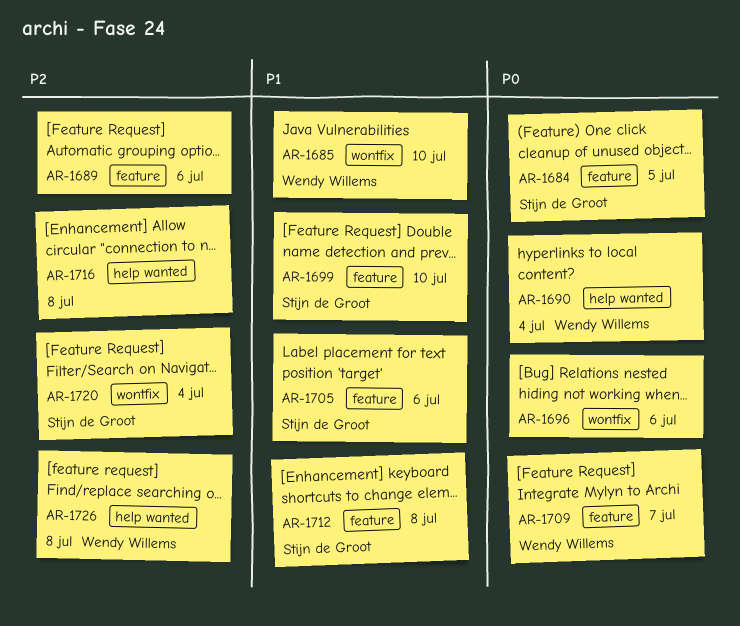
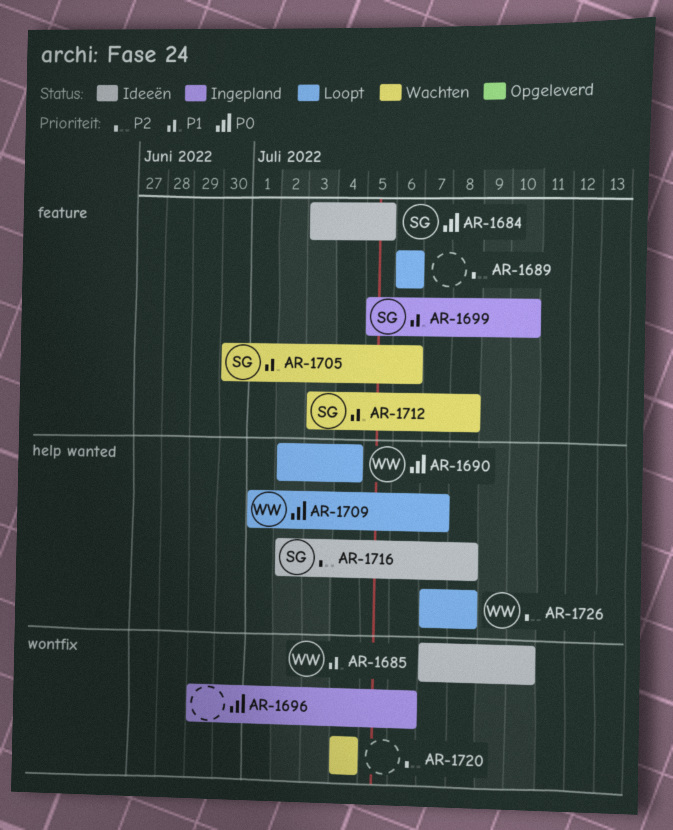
AR-1709, label: feature -> help wanted
AR-1716, owner: none -> Stijn de Groot
AR-1720, owner: Stijn de Groot -> none

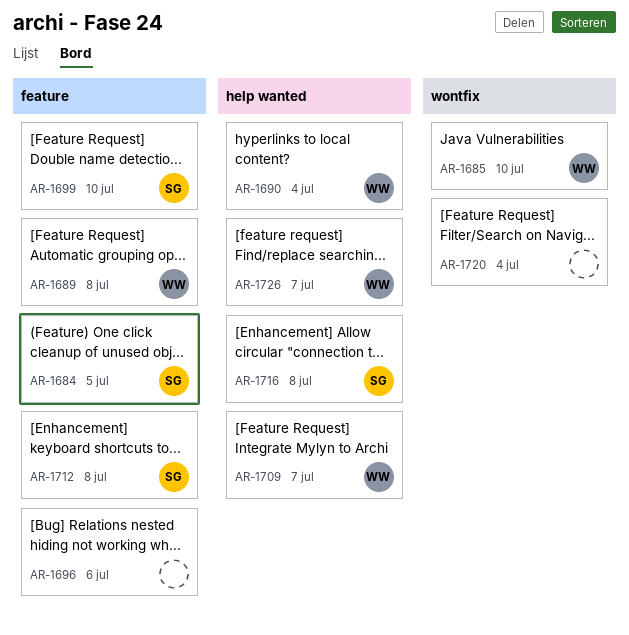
AR-1689, owner: none -> WW
AR-1689, due: Jul 6 -> Jul 8
AR-1696, label: wontfix -> feature
AR-1705: present -> none
AR-1726, due: Jul 8 -> Jul 7

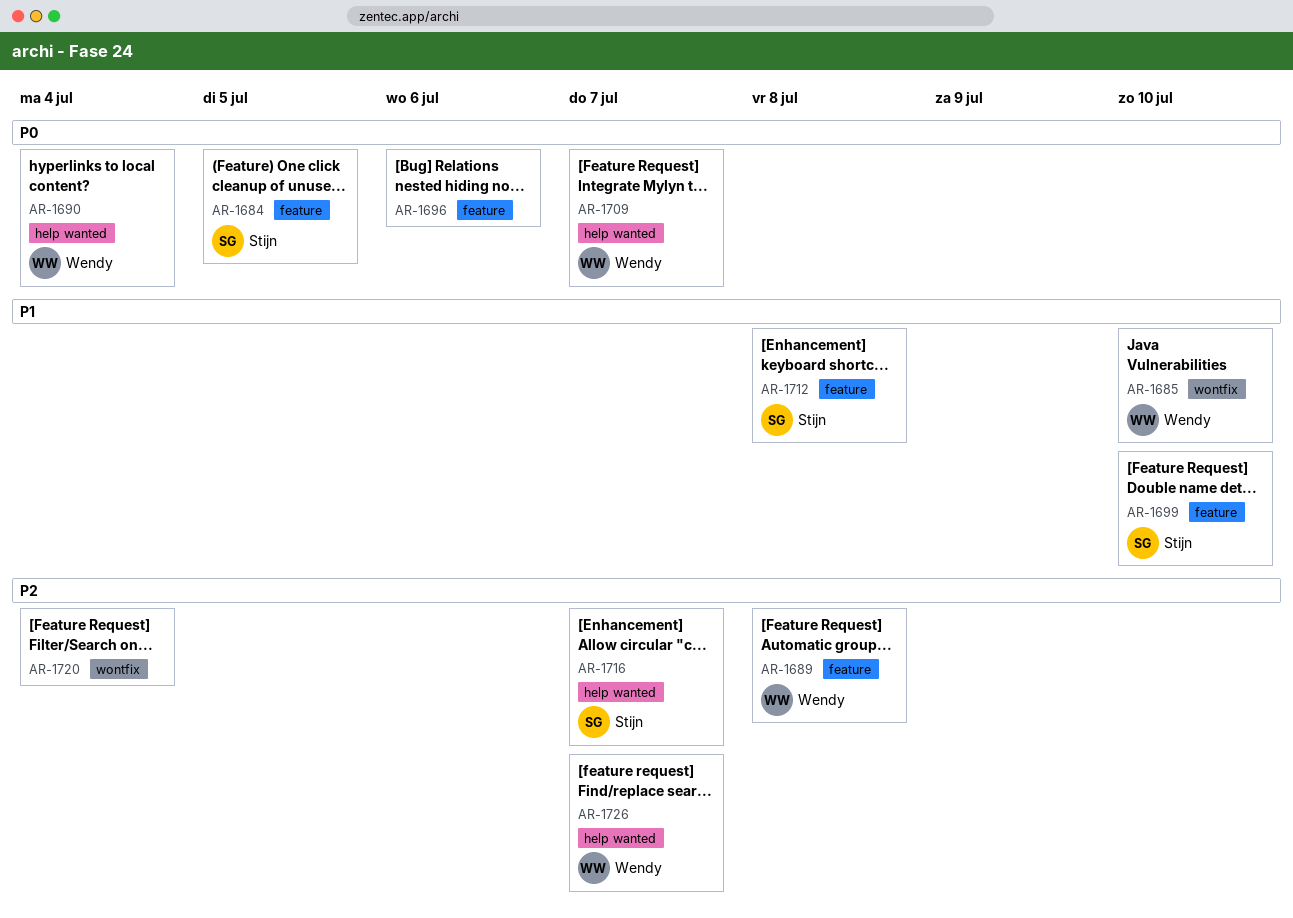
AR-1716, due: Jul 8 -> Jul 7

